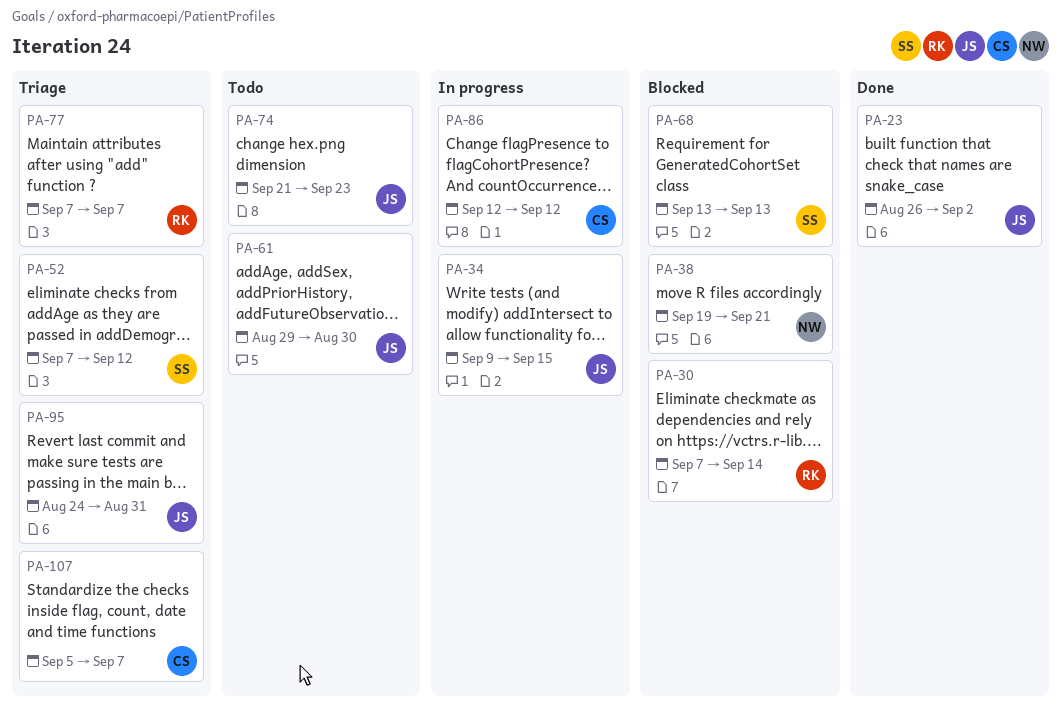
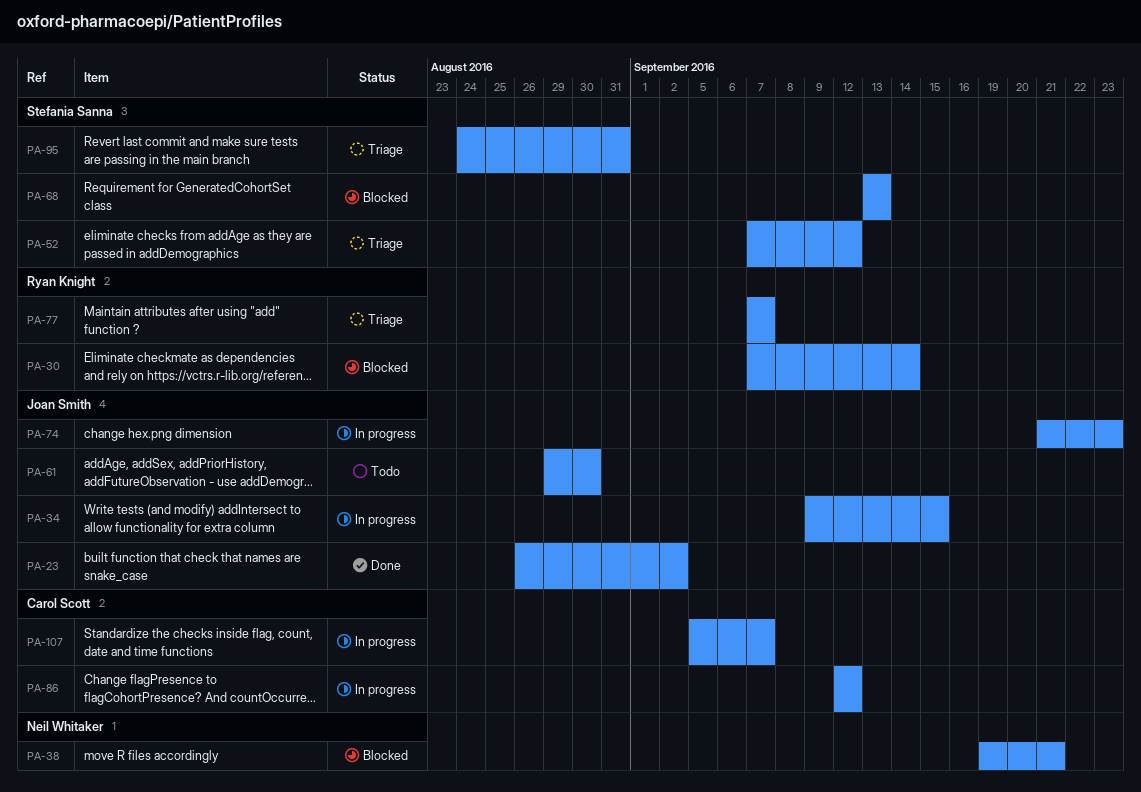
PA-74, status: Todo -> In progress
PA-95, owner: Joan Smith -> Stefania Sanna
PA-107, status: Triage -> In progress

